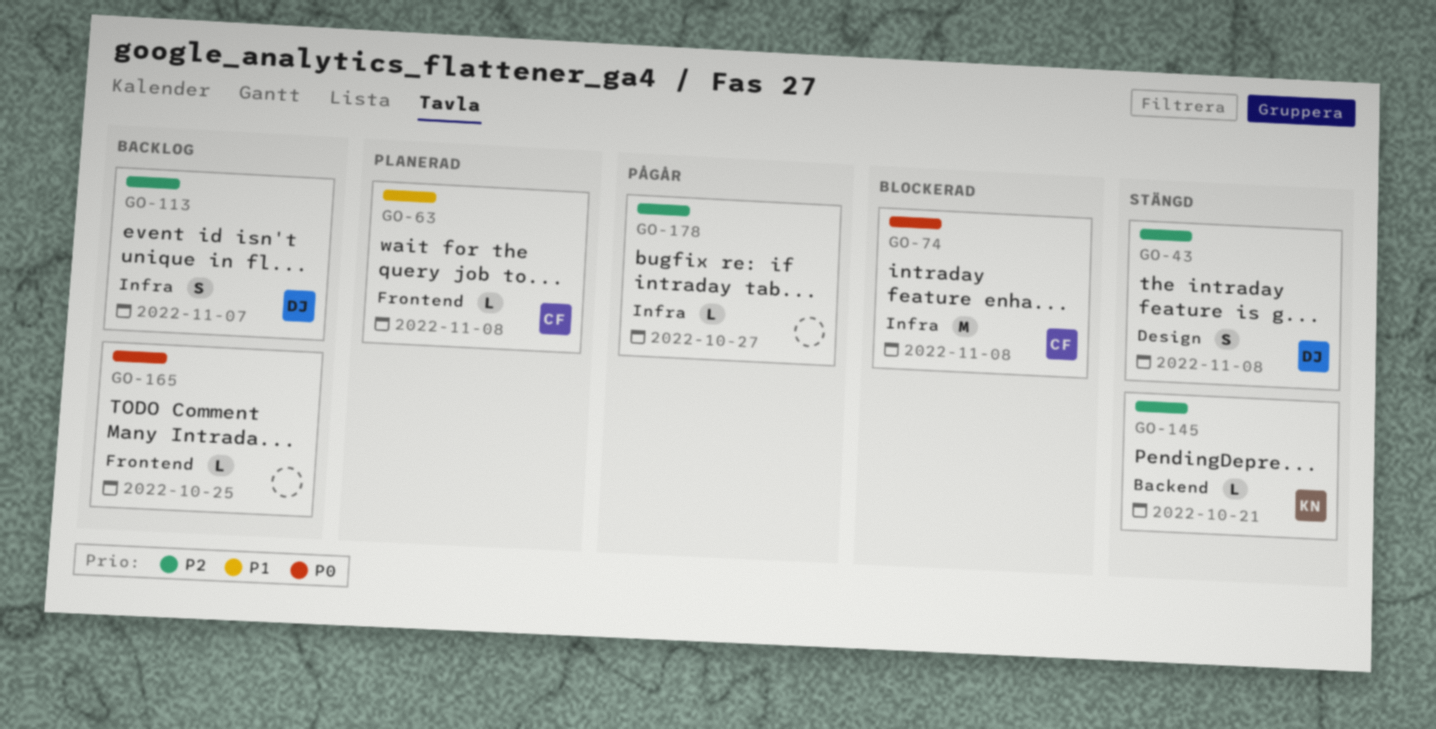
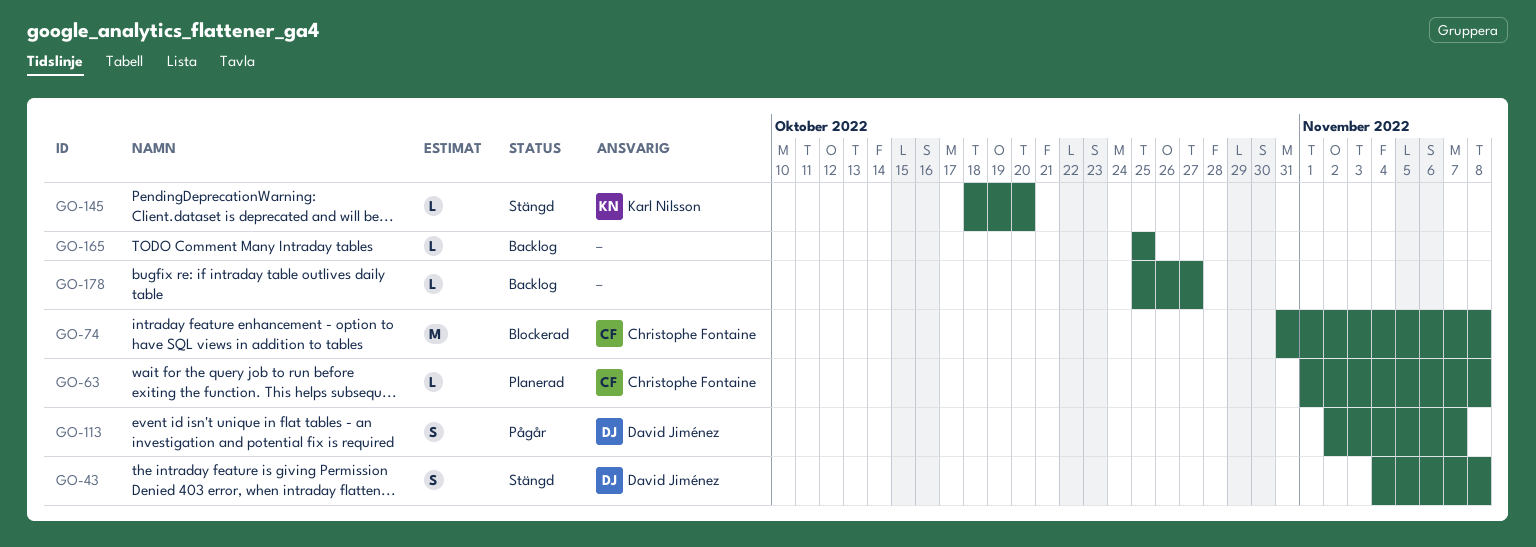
GO-113, status: Backlog -> Pågår
GO-145, due: Oct 21 -> Oct 20
GO-178, status: Pågår -> Backlog

